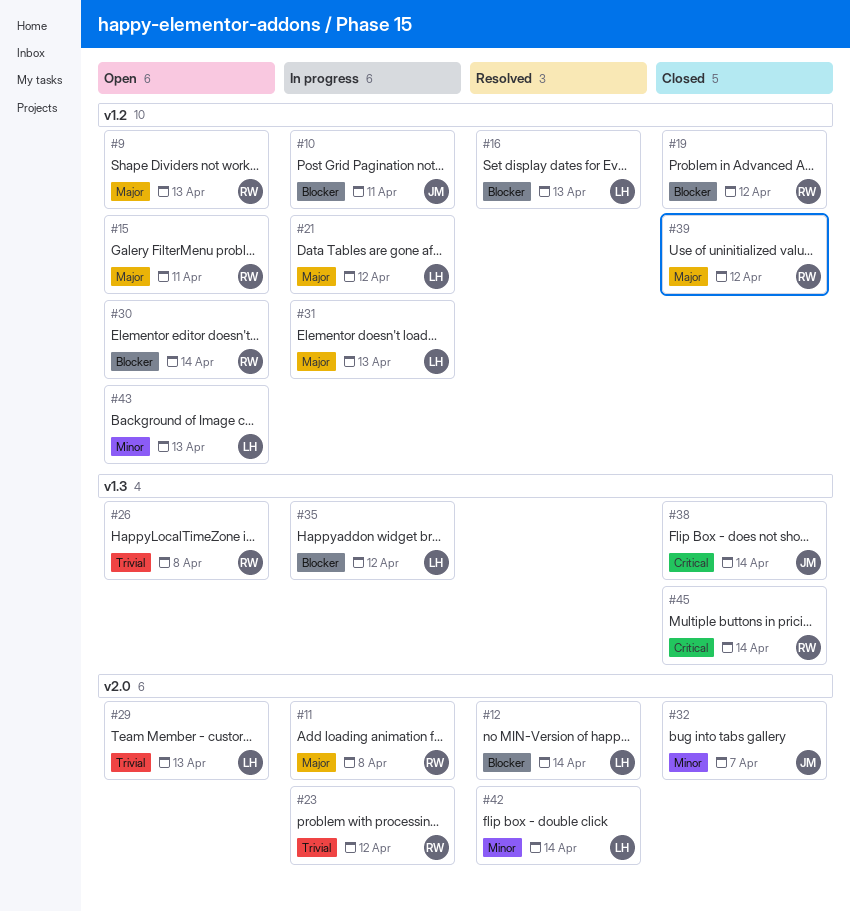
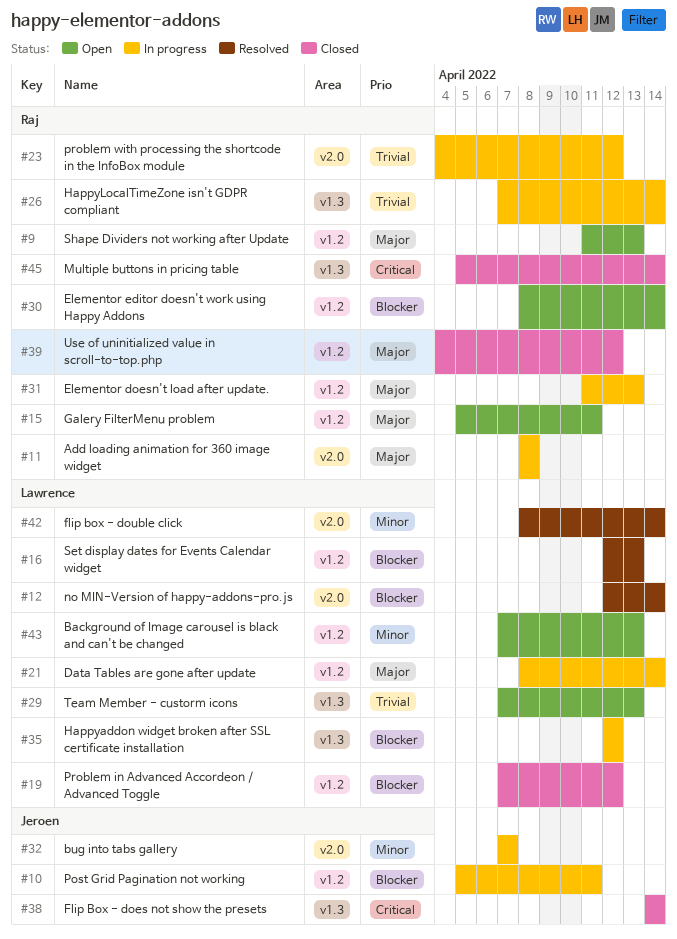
#19, owner: Raj -> Lawrence
#21, due: Apr 12 -> Apr 14
#26, status: Open -> In progress
#26, due: Apr 8 -> Apr 14
#29, label: v2.0 -> v1.3
#31, owner: Lawrence -> Raj
#32, status: Closed -> In progress

